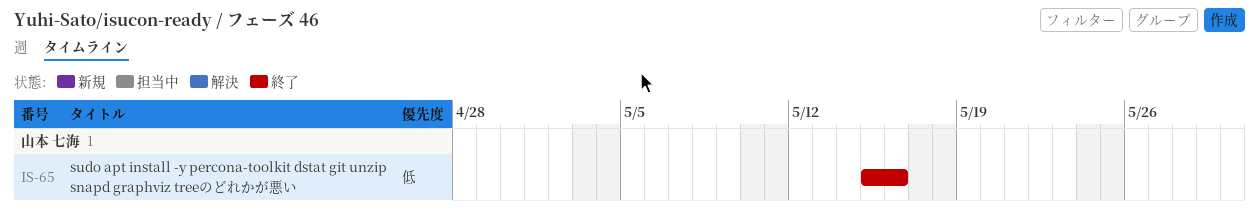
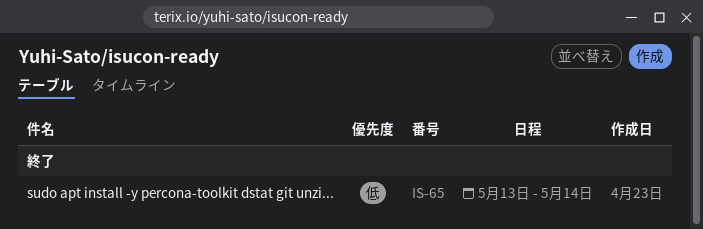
IS-65, start: May 15 -> May 13
IS-65, due: May 16 -> May 14

